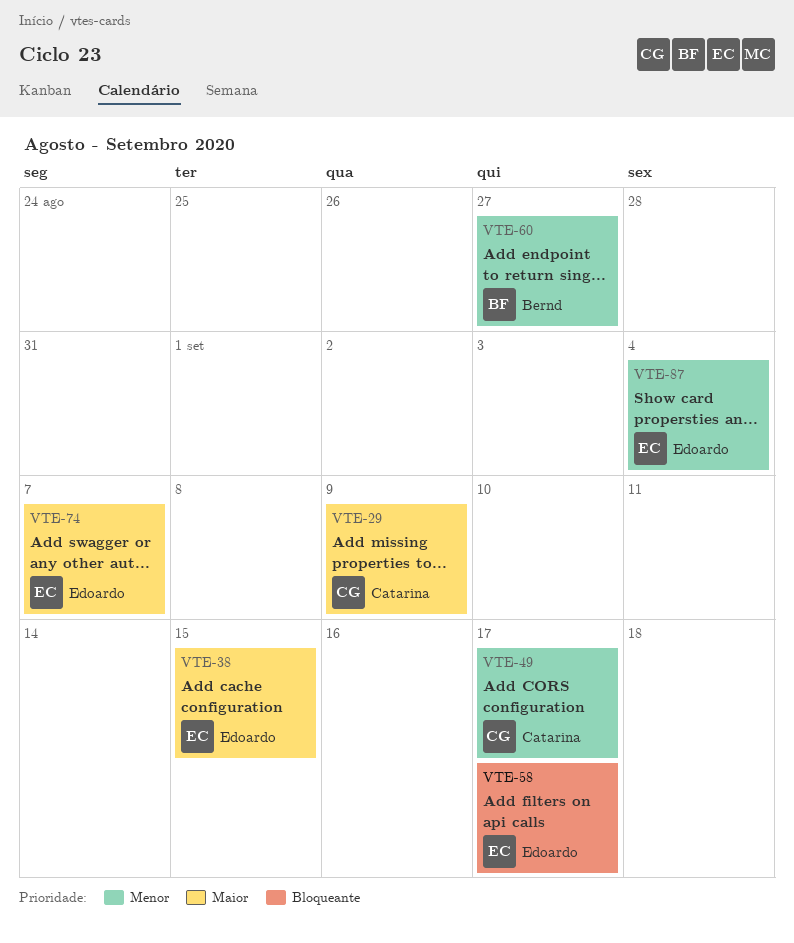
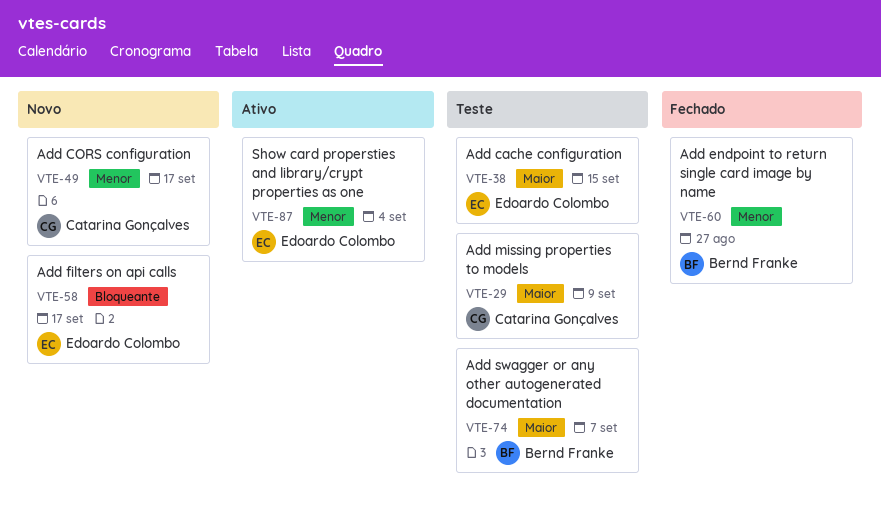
VTE-74, owner: Edoardo Colombo -> Bernd Franke

